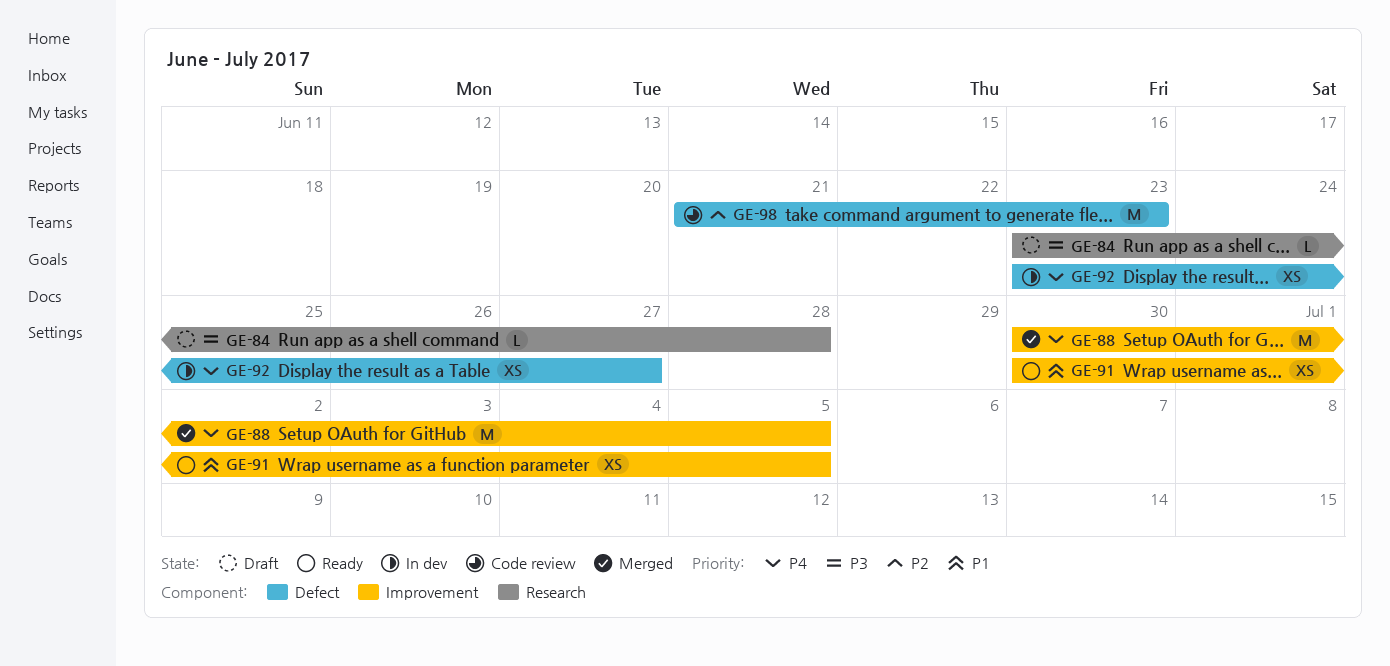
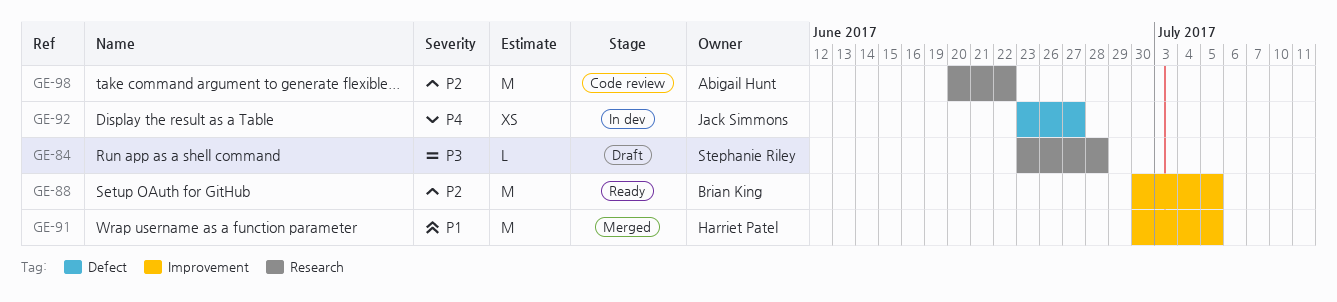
GE-88, status: Merged -> Ready
GE-88, priority: P4 -> P2
GE-91, status: Ready -> Merged
GE-91, estimate: XS -> M
GE-98, label: Defect -> Research
GE-98, start: Jun 21 -> Jun 20
GE-98, due: Jun 23 -> Jun 22

